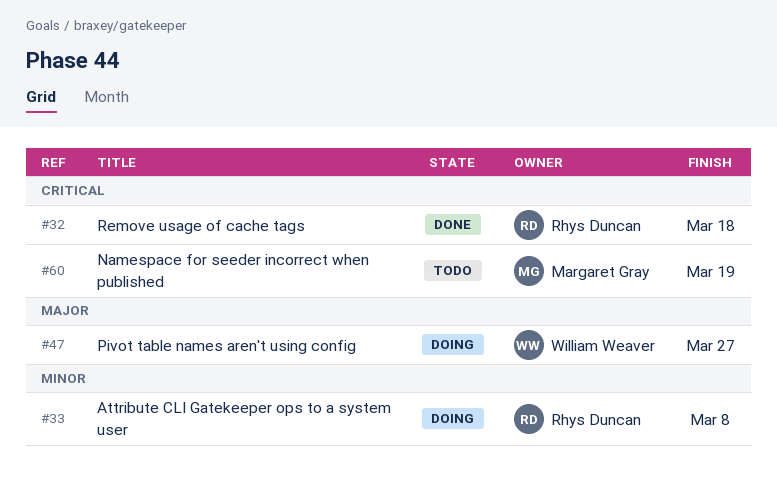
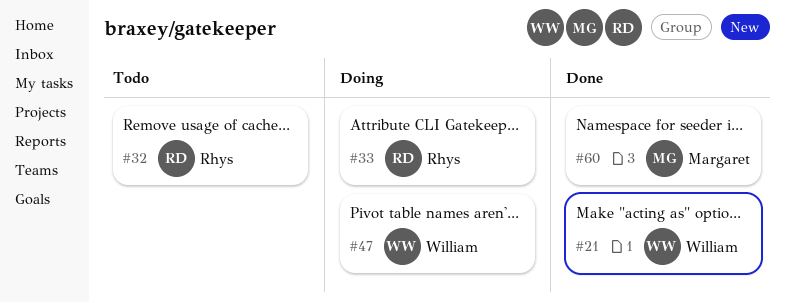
#21: none -> present
#32, status: Done -> Todo
#60, status: Todo -> Done

